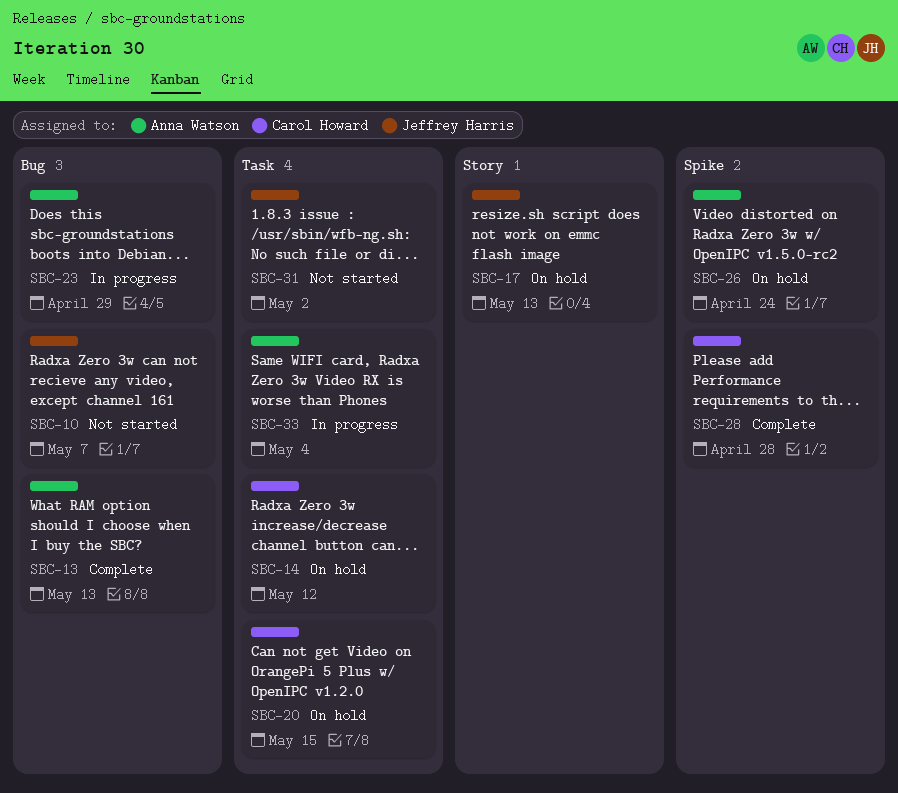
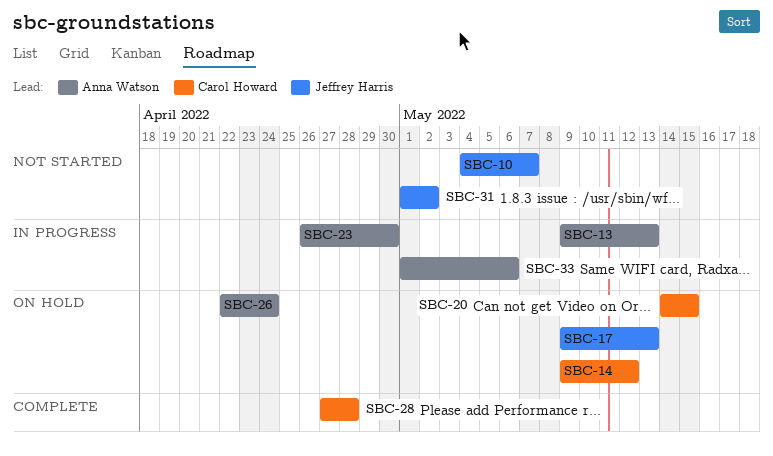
SBC-13, status: Complete -> In progress
SBC-23, due: Apr 29 -> Apr 30
SBC-33, due: May 4 -> May 6

